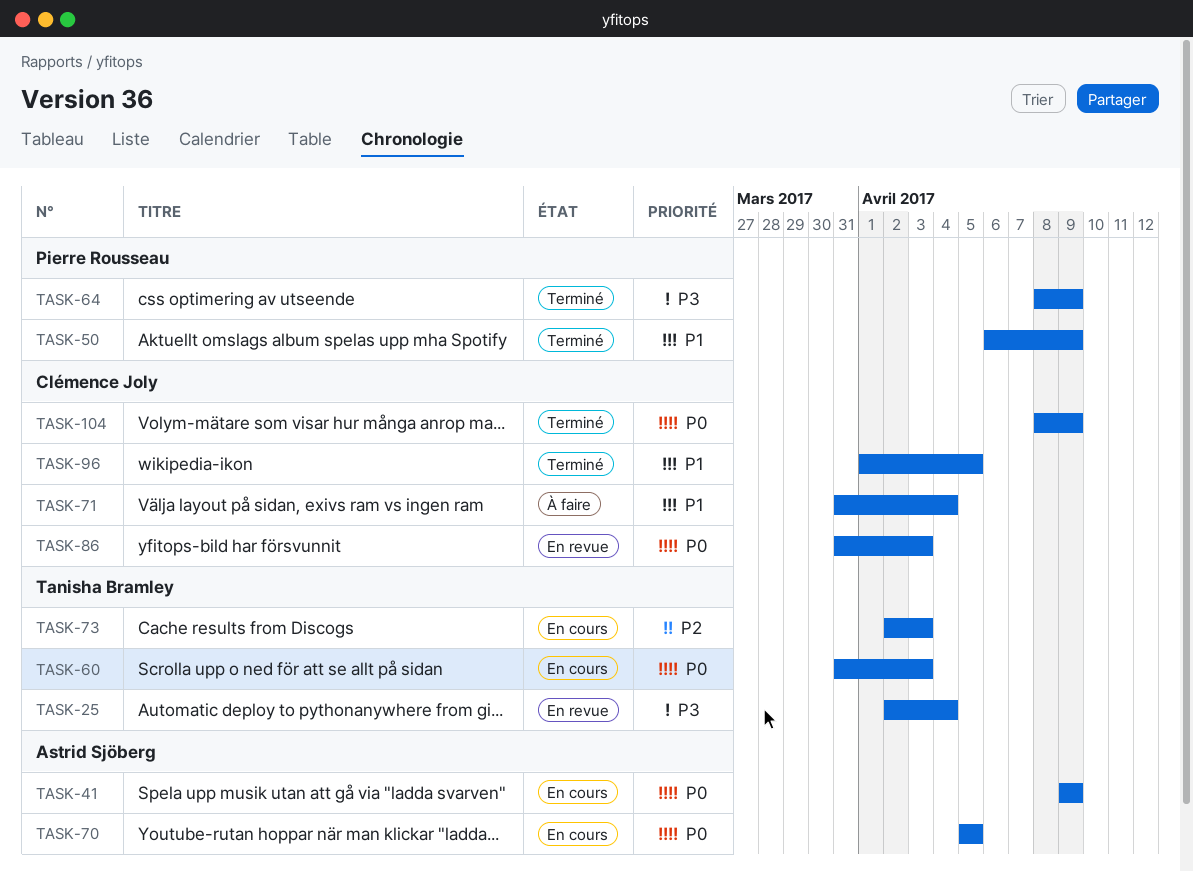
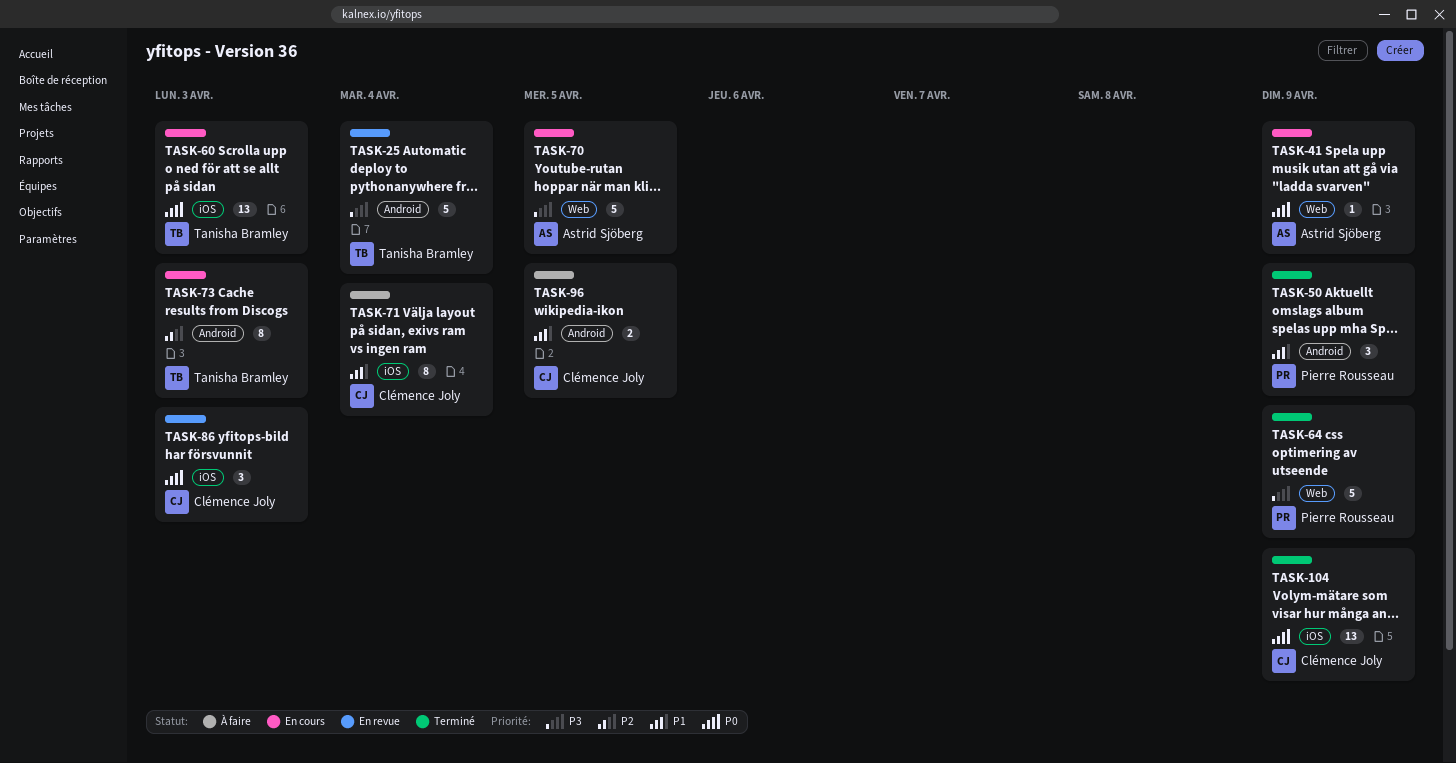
TASK-70, priority: P0 -> P3
TASK-96, status: Terminé -> À faire

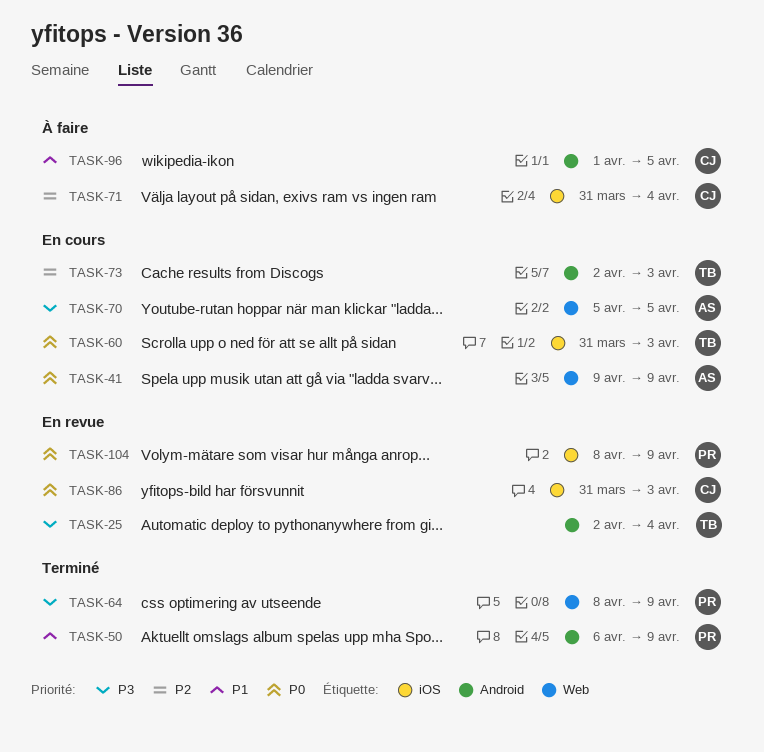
TASK-71, priority: P1 -> P2
TASK-104, status: Terminé -> En revue
TASK-104, owner: Clémence Joly -> Pierre Rousseau

